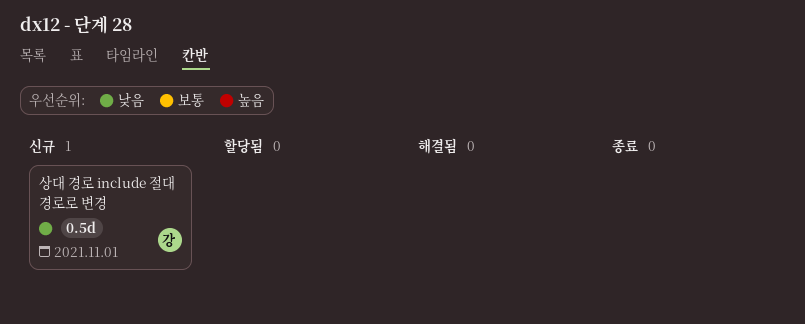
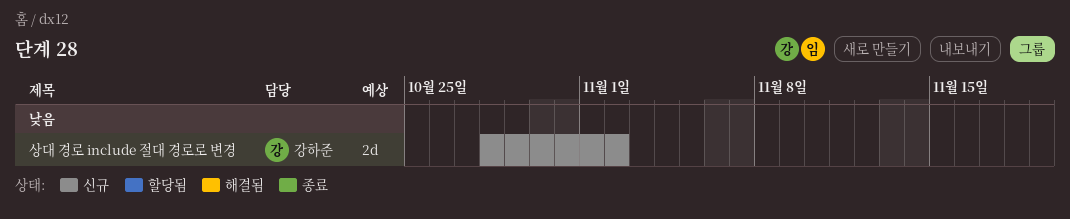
상대 경로 include 절대 경로로 변경, estimate: 0.5d -> 2d
상대 경로 include 절대 경로로 변경, due: Nov 1 -> Nov 2

